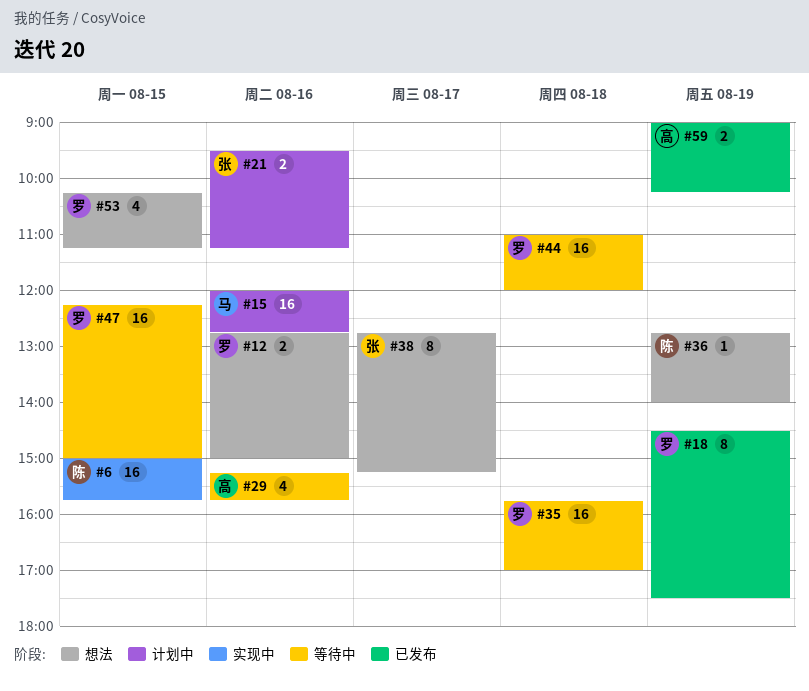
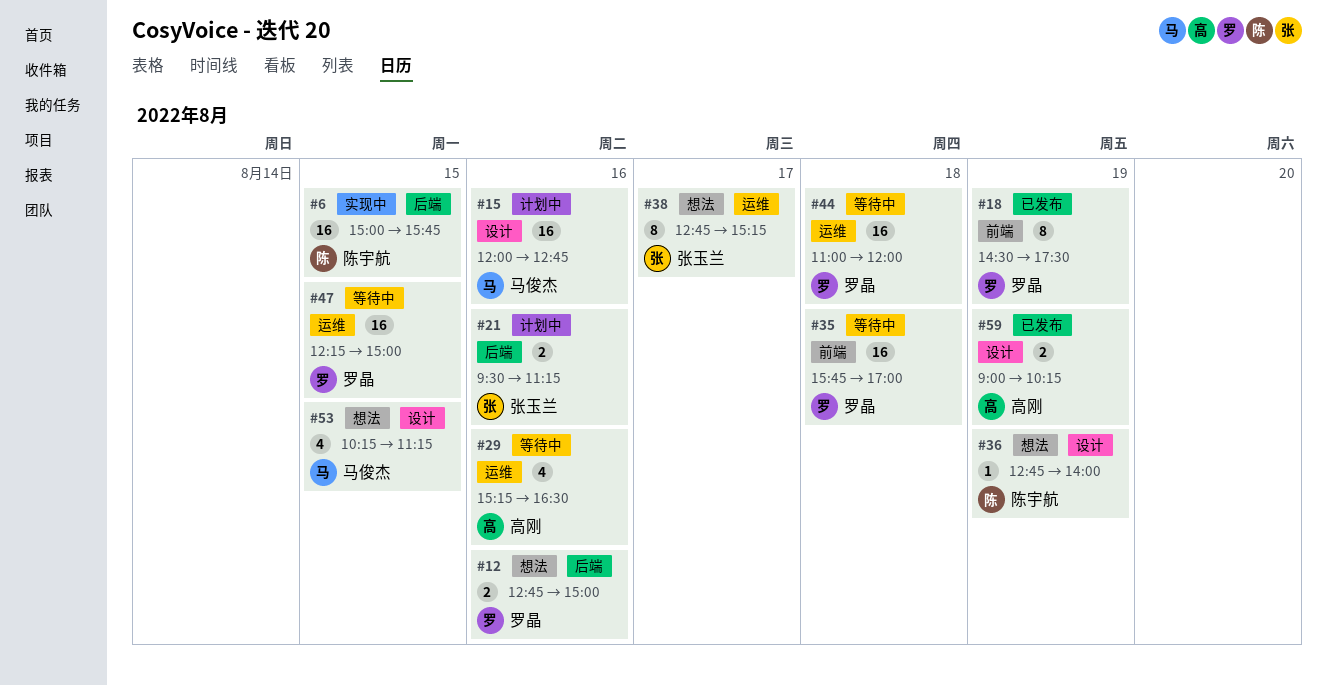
#29, ends: 15:45 -> 16:30
#53, owner: 罗晶 -> 马俊杰

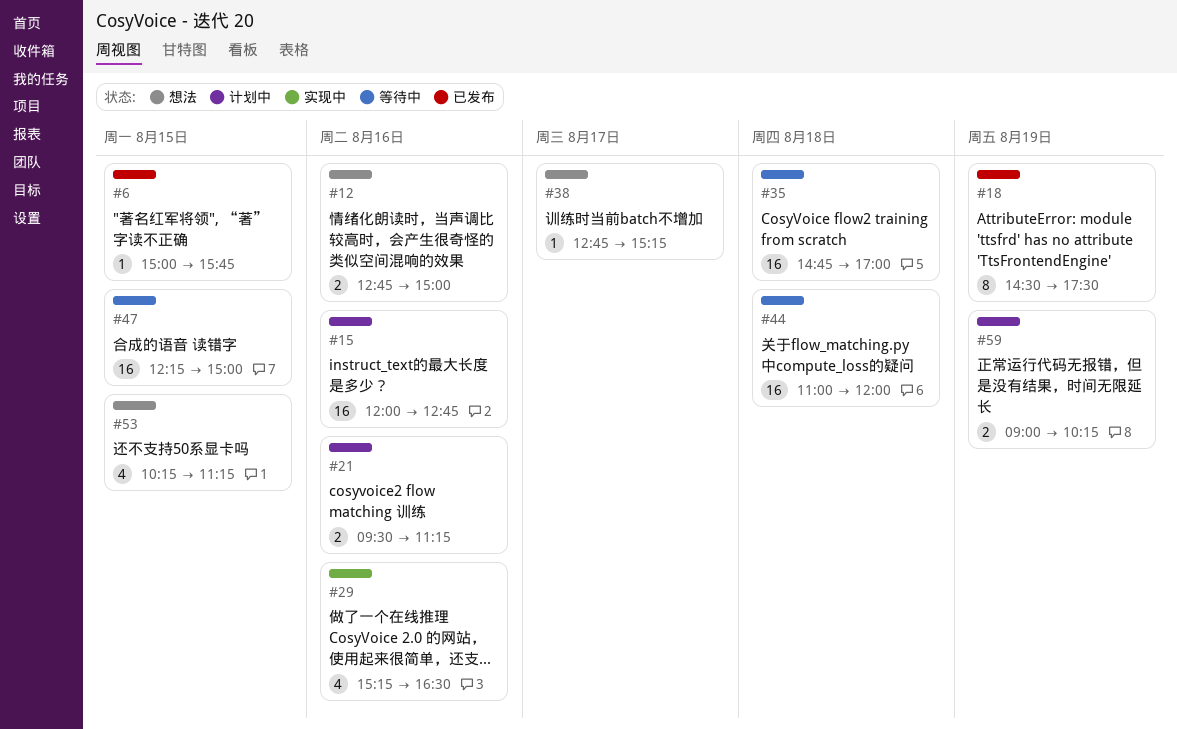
#6, status: 实现中 -> 已发布
#6, estimate: 16 -> 1
#29, status: 等待中 -> 实现中
#35, begins: 15:45 -> 14:45
#36: present -> none
#38, estimate: 8 -> 1
#59, status: 已发布 -> 计划中

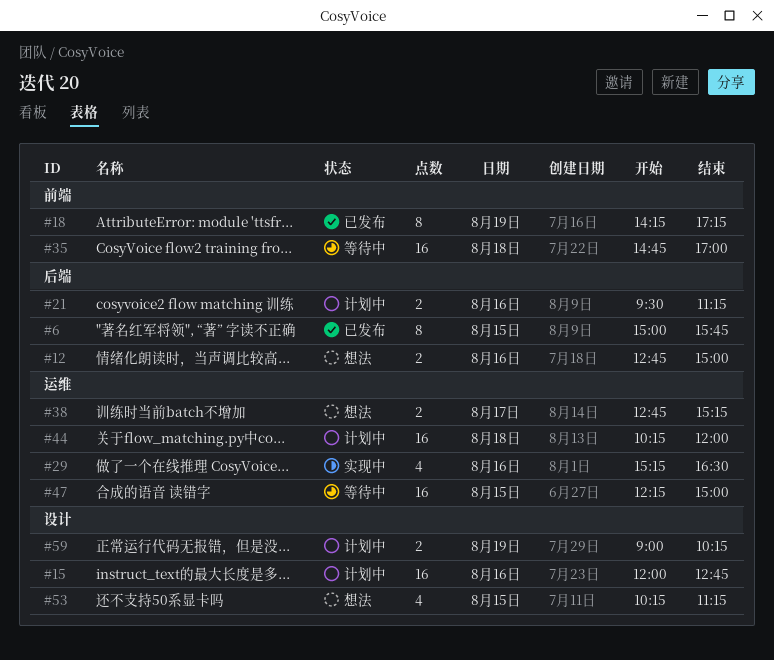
#6, estimate: 1 -> 8
#18, begins: 14:30 -> 14:15
#18, ends: 17:30 -> 17:15
#38, estimate: 1 -> 2
#44, status: 等待中 -> 计划中
#44, begins: 11:00 -> 10:15

